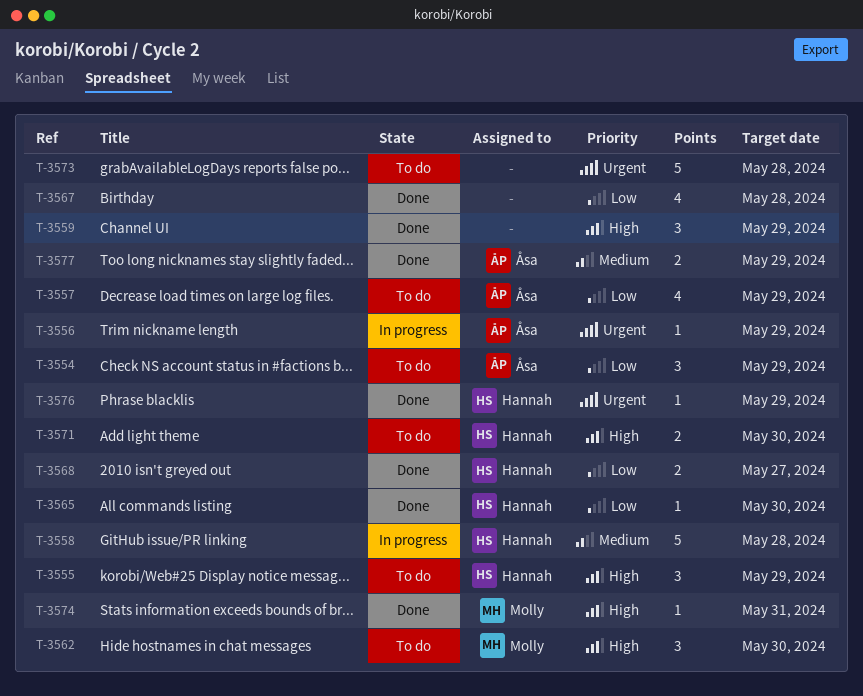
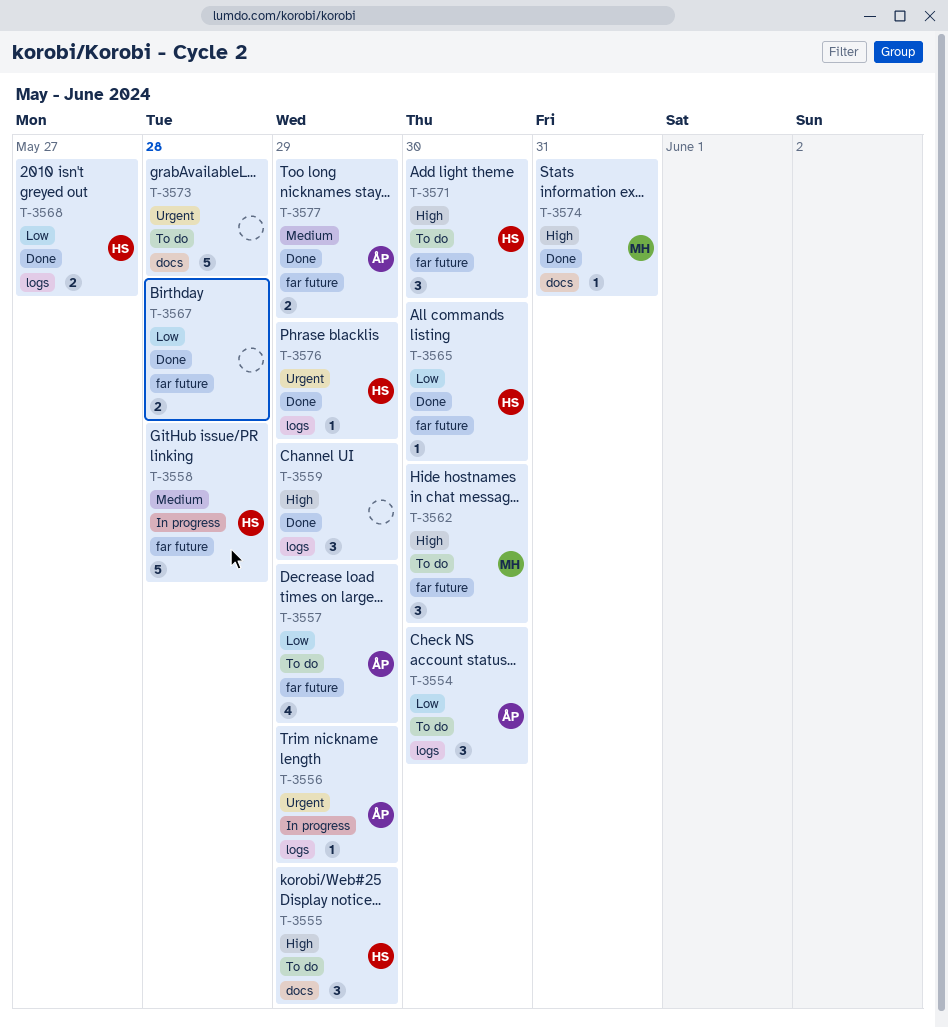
T-3554, due: May 29 -> May 30
T-3567, estimate: 4 -> 2
T-3571, estimate: 2 -> 3

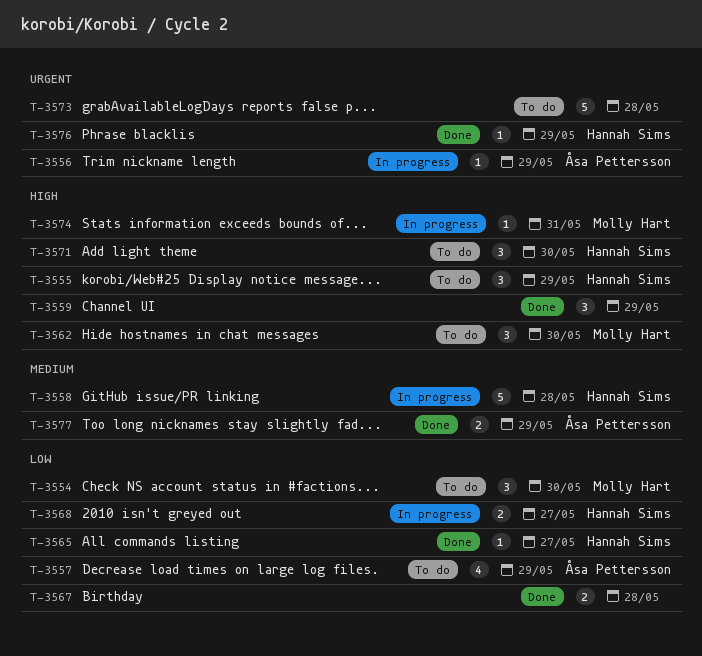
T-3554, owner: Åsa Pettersson -> Molly Hart
T-3565, due: May 30 -> May 27
T-3568, status: Done -> In progress
T-3574, status: Done -> In progress

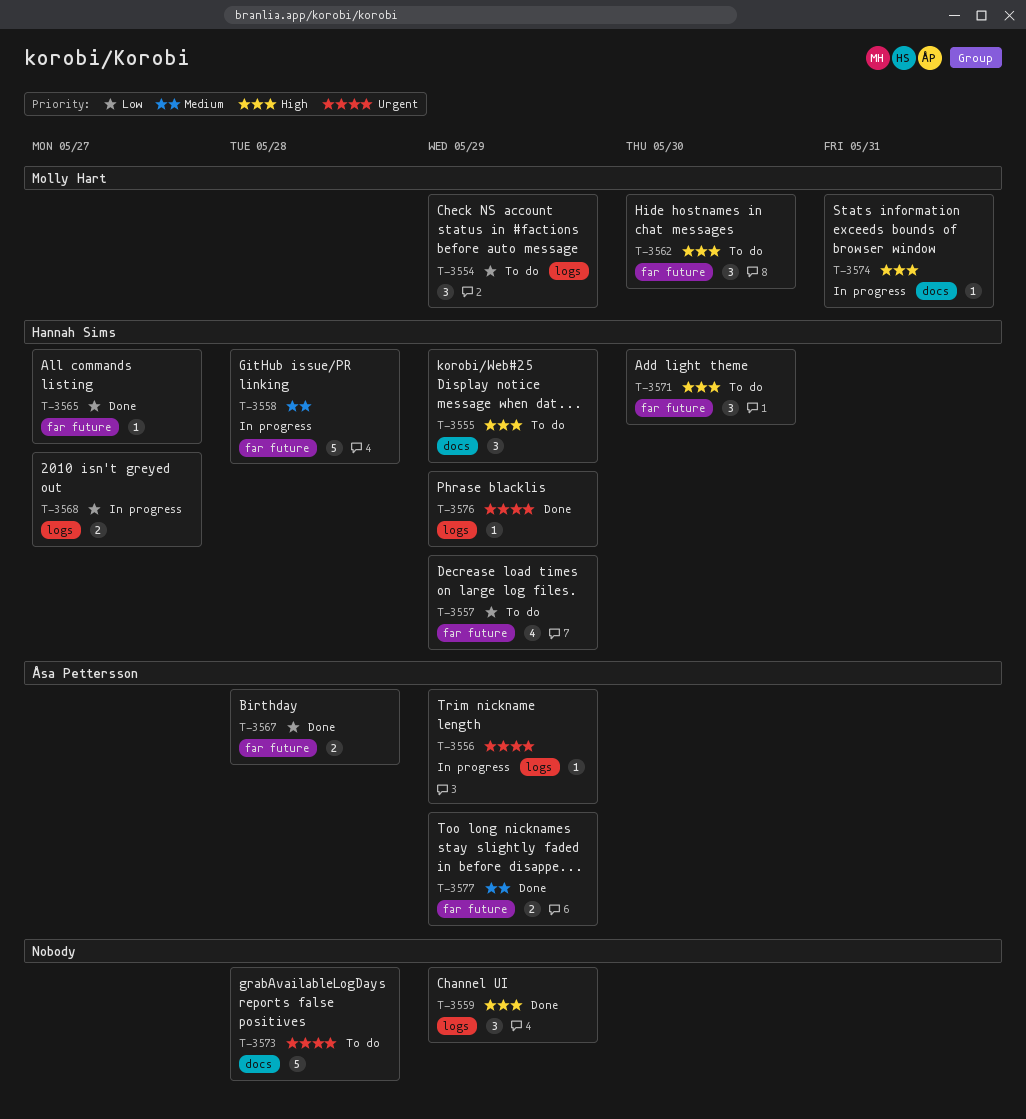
T-3554, due: May 30 -> May 29
T-3557, owner: Åsa Pettersson -> Hannah Sims
T-3567, owner: none -> Åsa Pettersson

